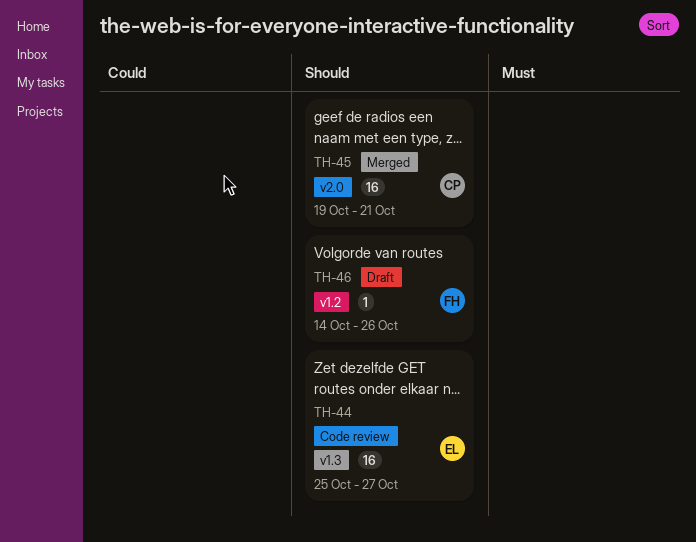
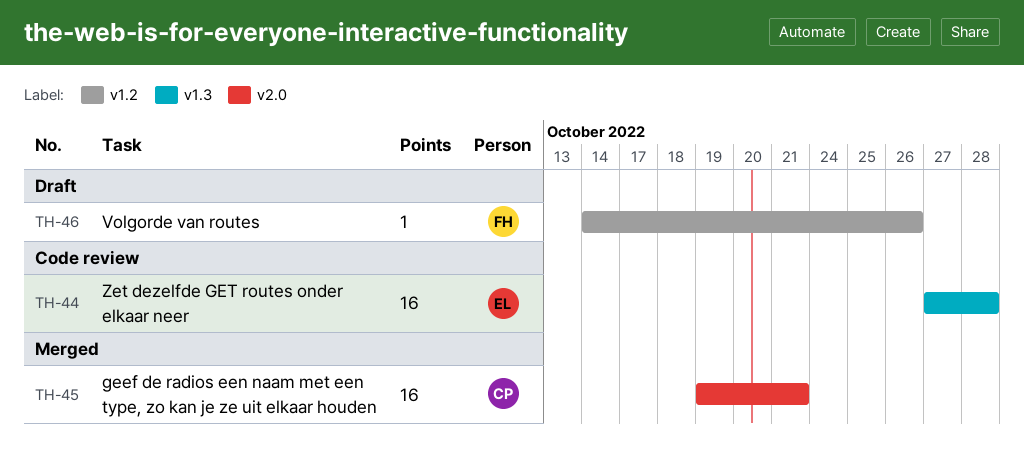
TH-44, start: Oct 25 -> Oct 27
TH-44, due: Oct 27 -> Oct 28

